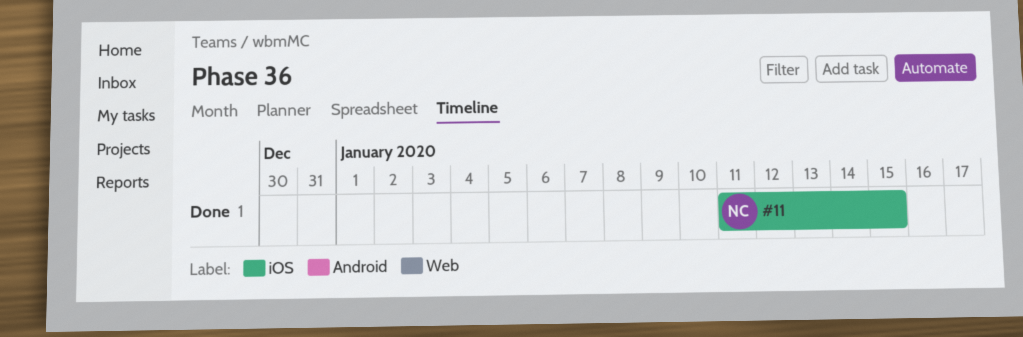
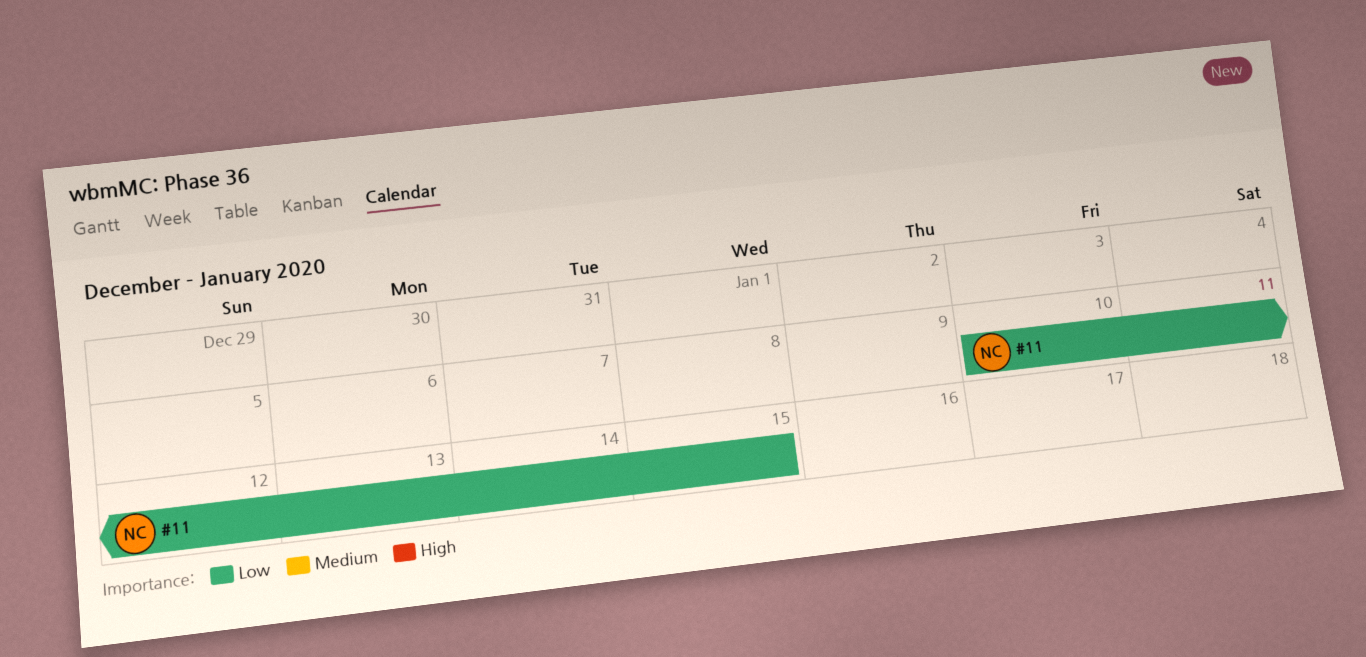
#11, start: Jan 11 -> Jan 10

